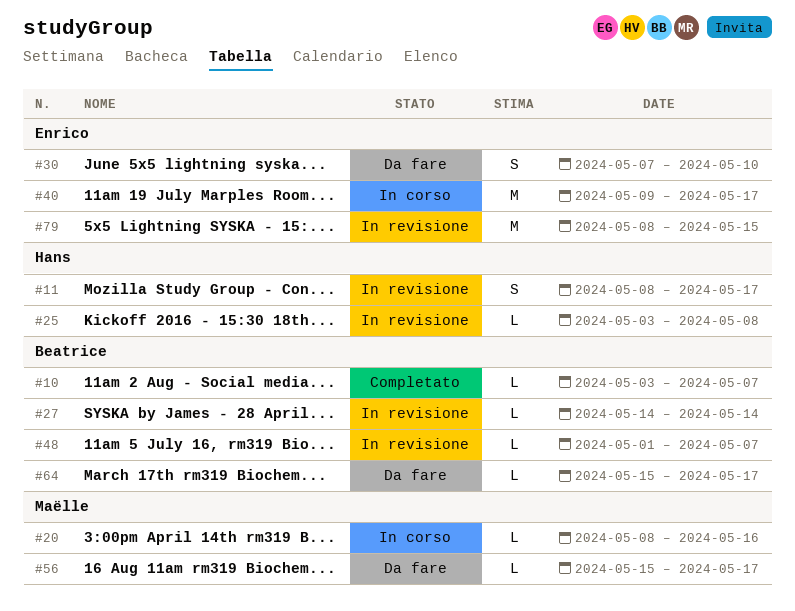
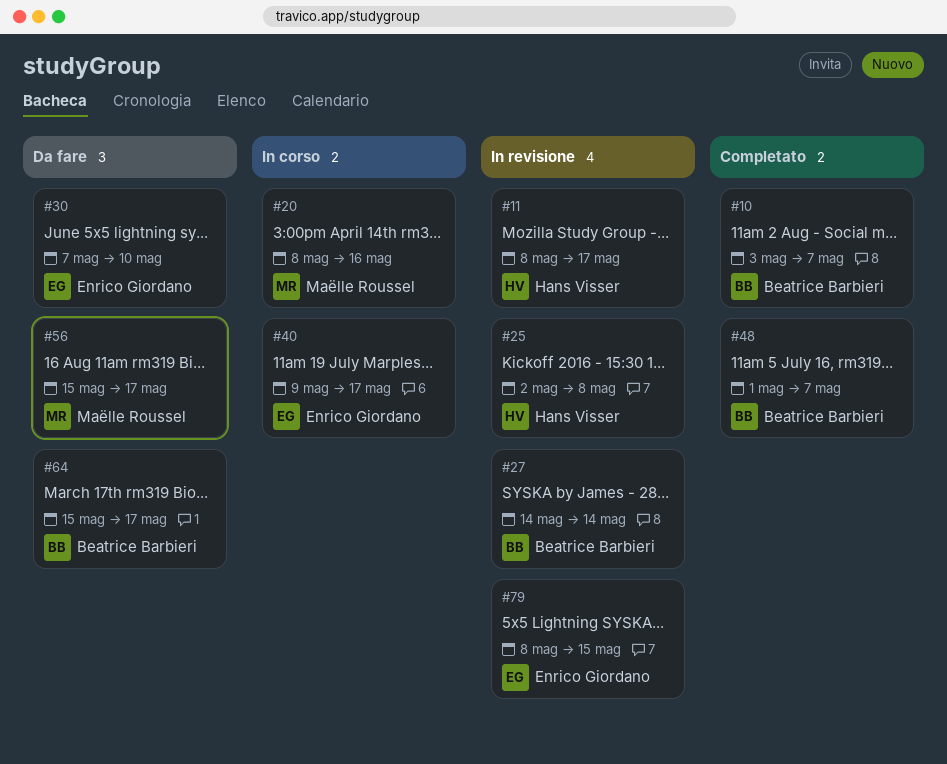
#25, start: May 3 -> May 2
#48, status: In revisione -> Completato

